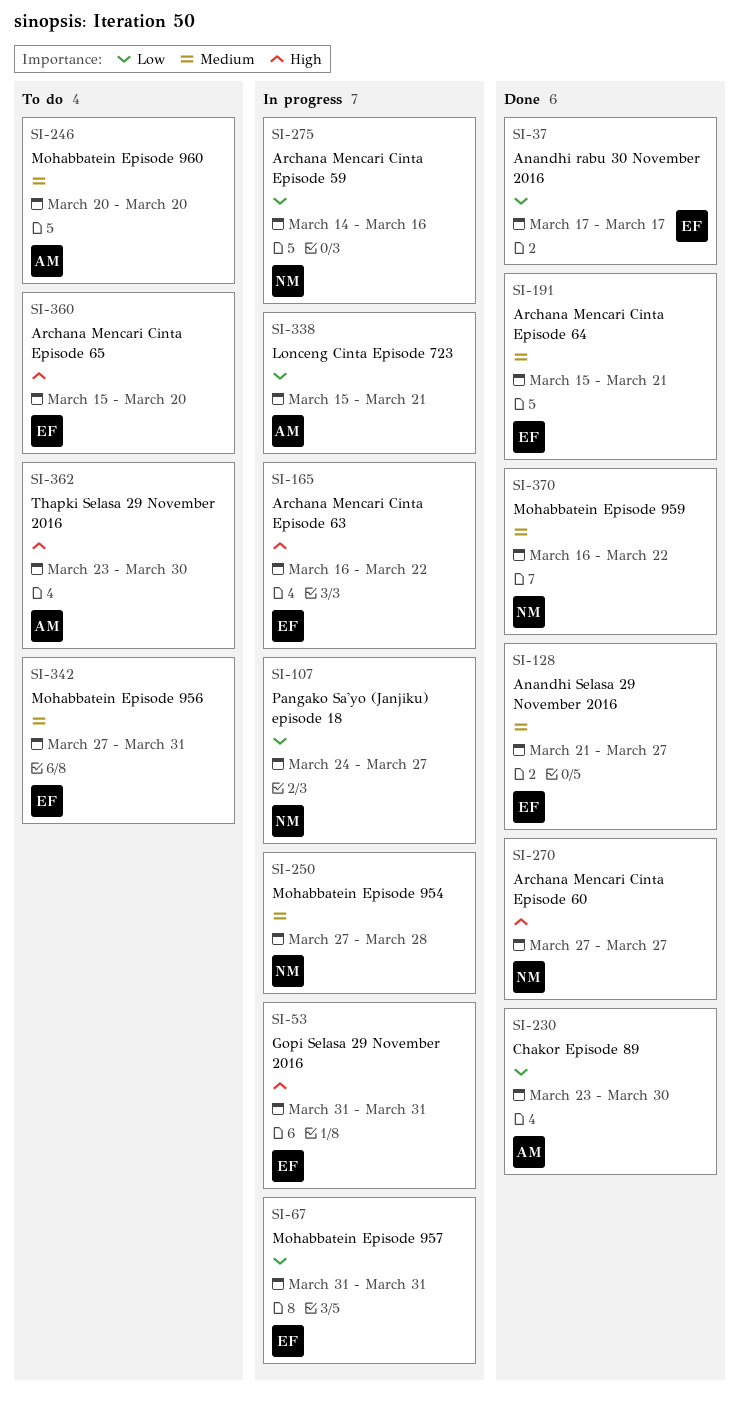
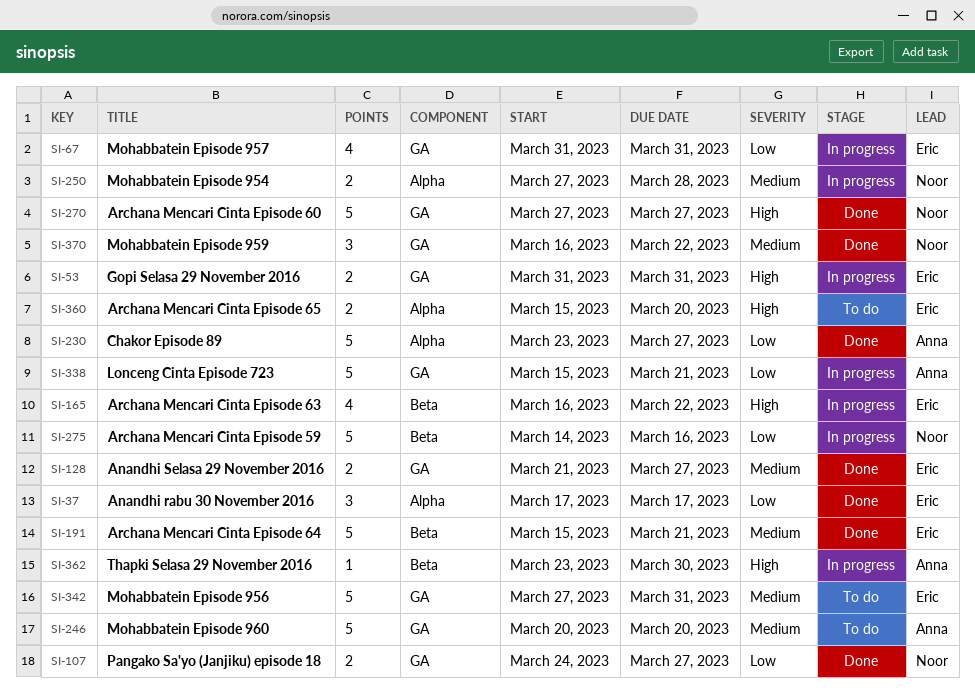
SI-107, status: In progress -> Done
SI-230, due: Mar 30 -> Mar 27
SI-362, status: To do -> In progress

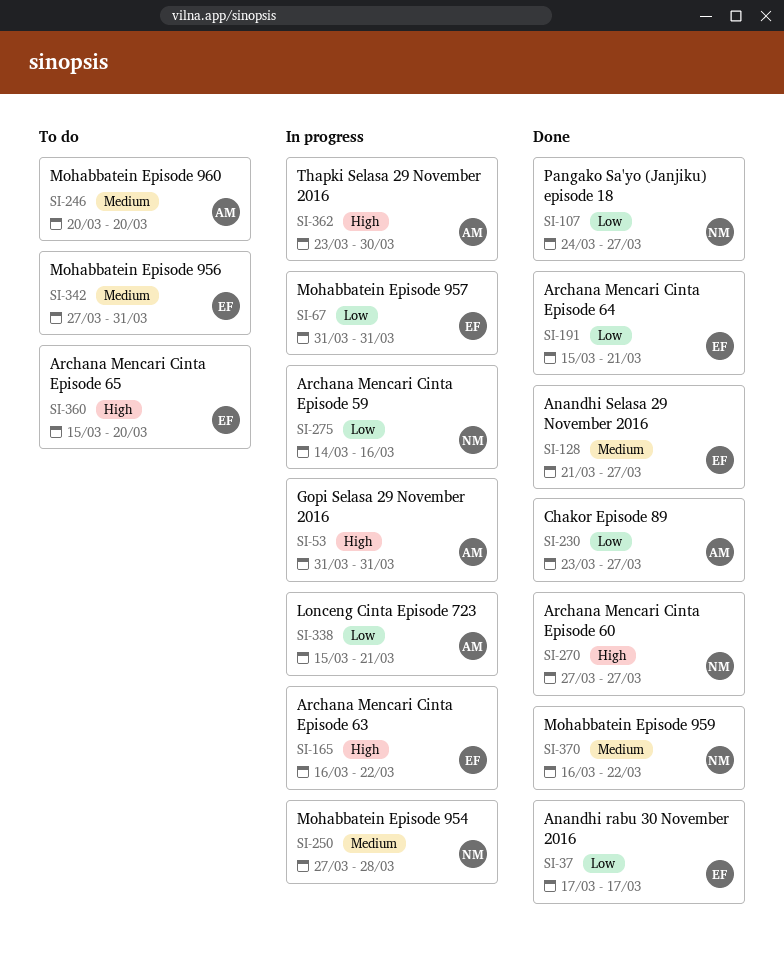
SI-53, owner: Eric -> Anna
SI-191, priority: Medium -> Low

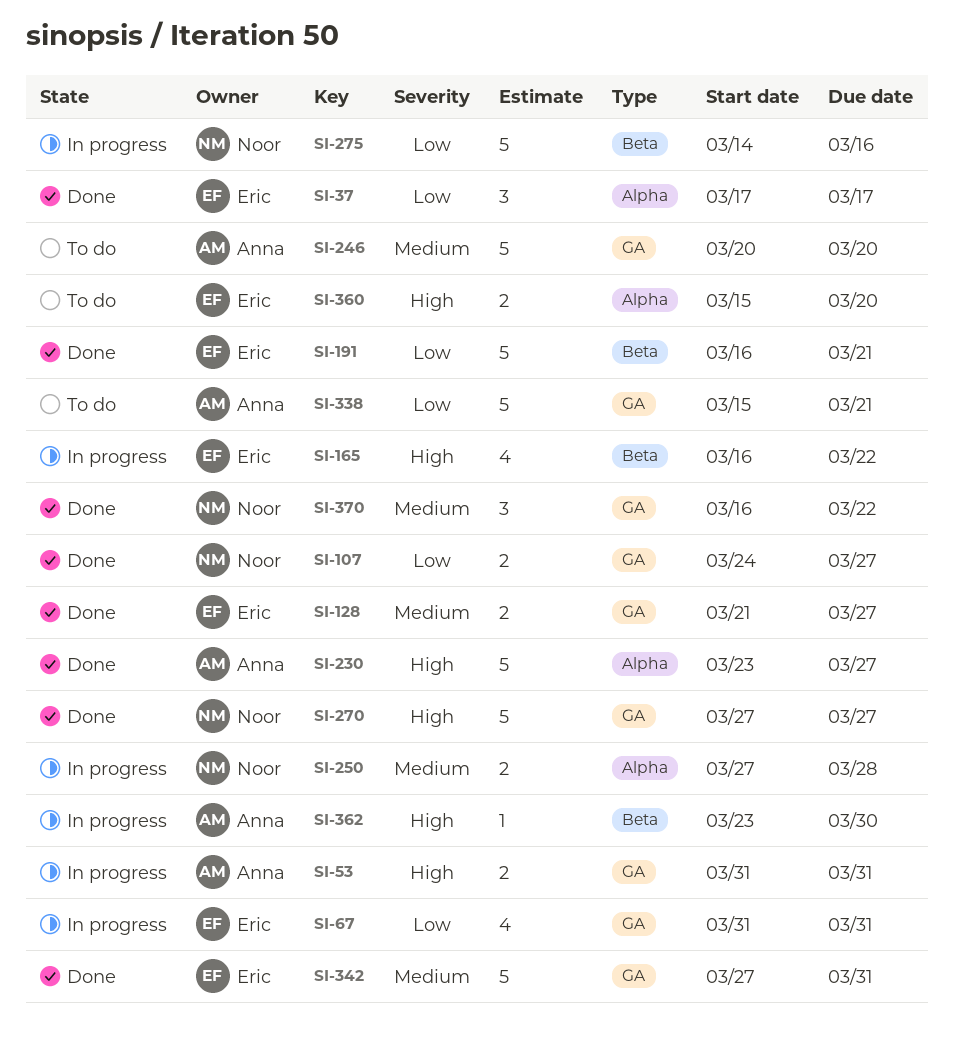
SI-191, start: Mar 15 -> Mar 16
SI-230, priority: Low -> High
SI-338, status: In progress -> To do
SI-342, status: To do -> Done

